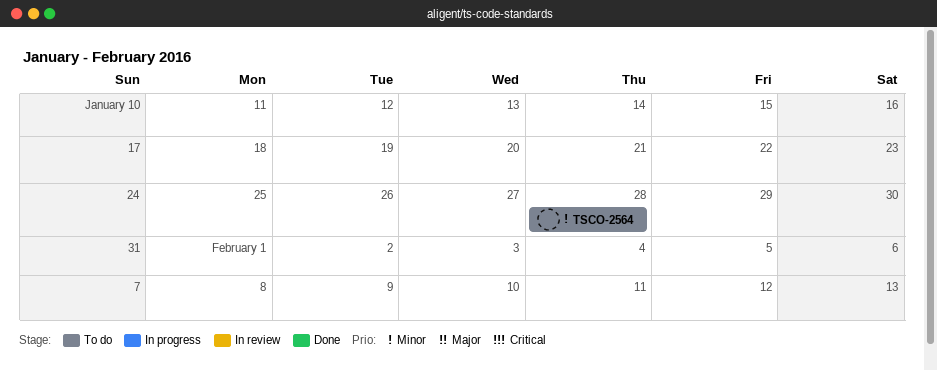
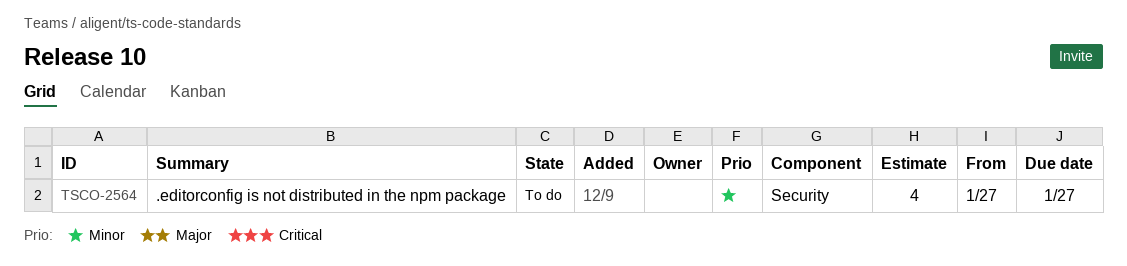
TSCO-2564, start: Jan 28 -> Jan 27
TSCO-2564, due: Jan 28 -> Jan 27

